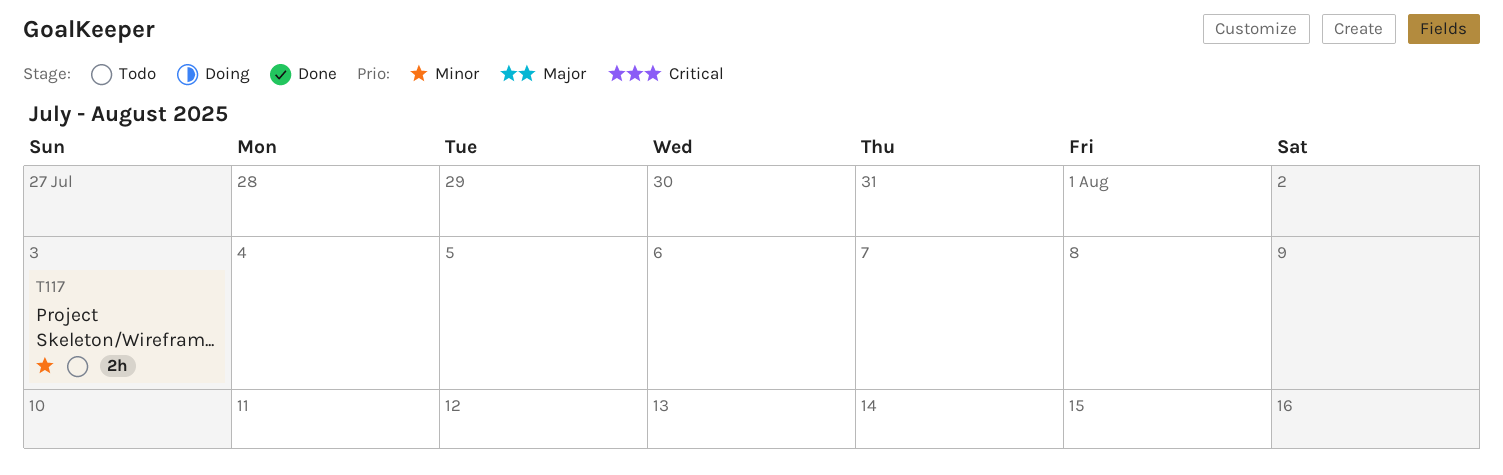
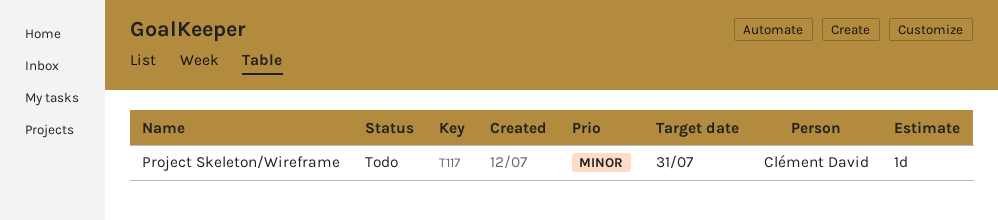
T117, estimate: 2h -> 1d
T117, due: Aug 3 -> Jul 31

